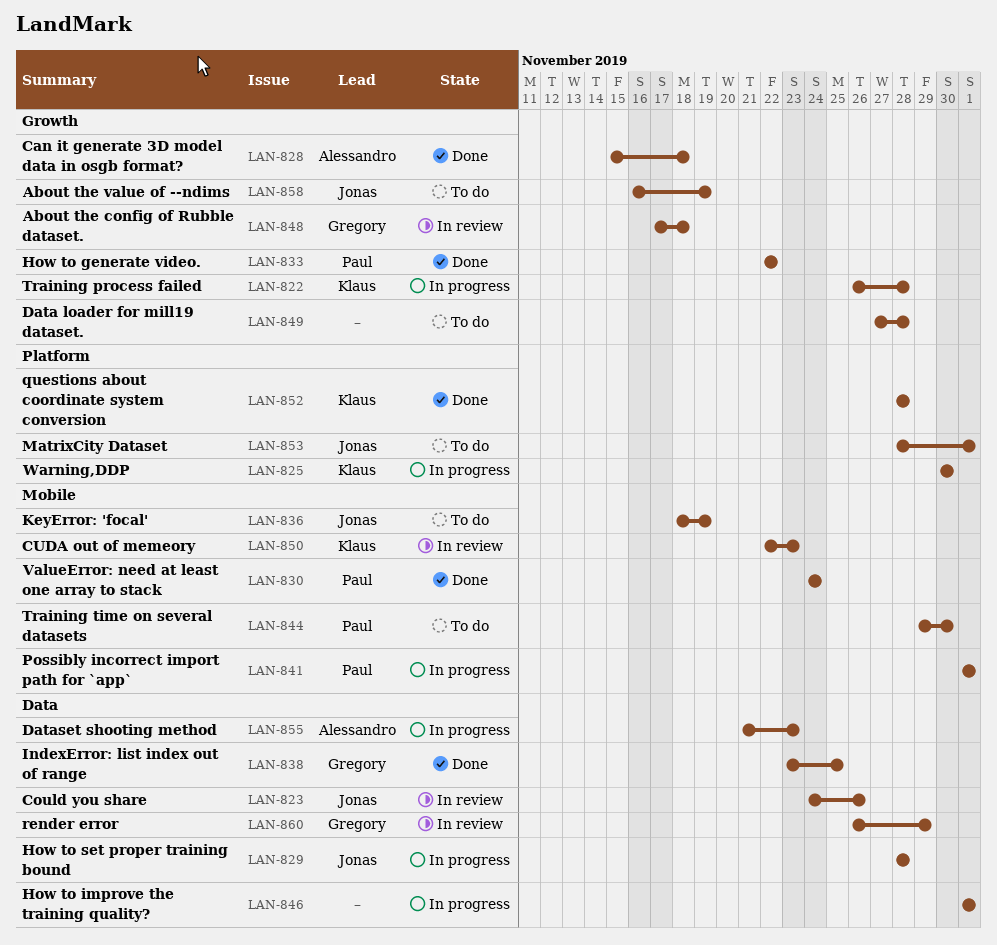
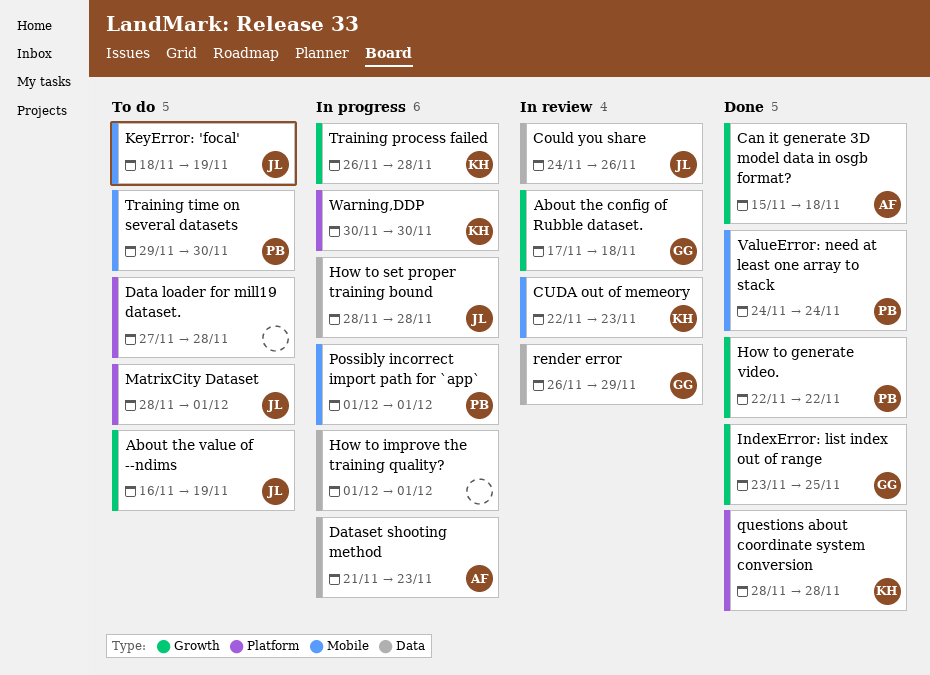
Data loader for mill19 dataset., label: Growth -> Platform
IndexError: list index out of range, label: Data -> Growth

